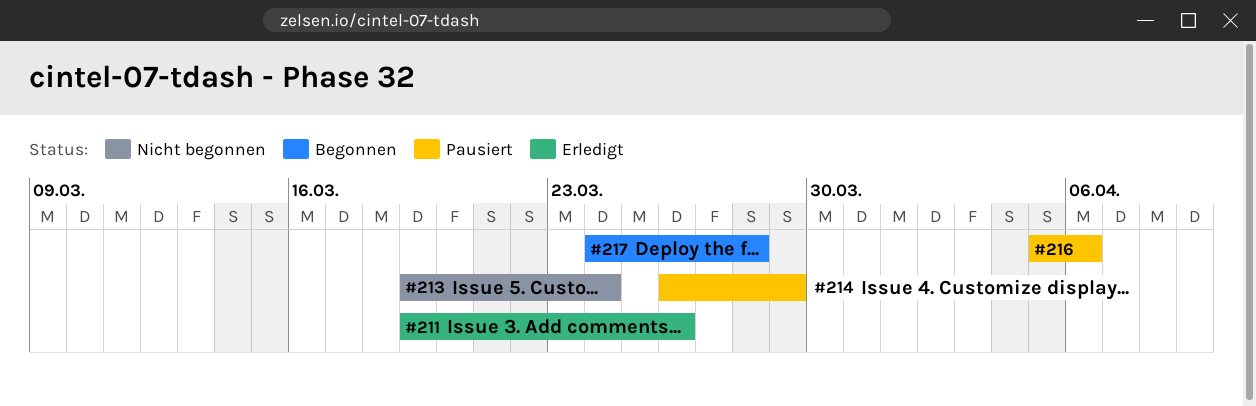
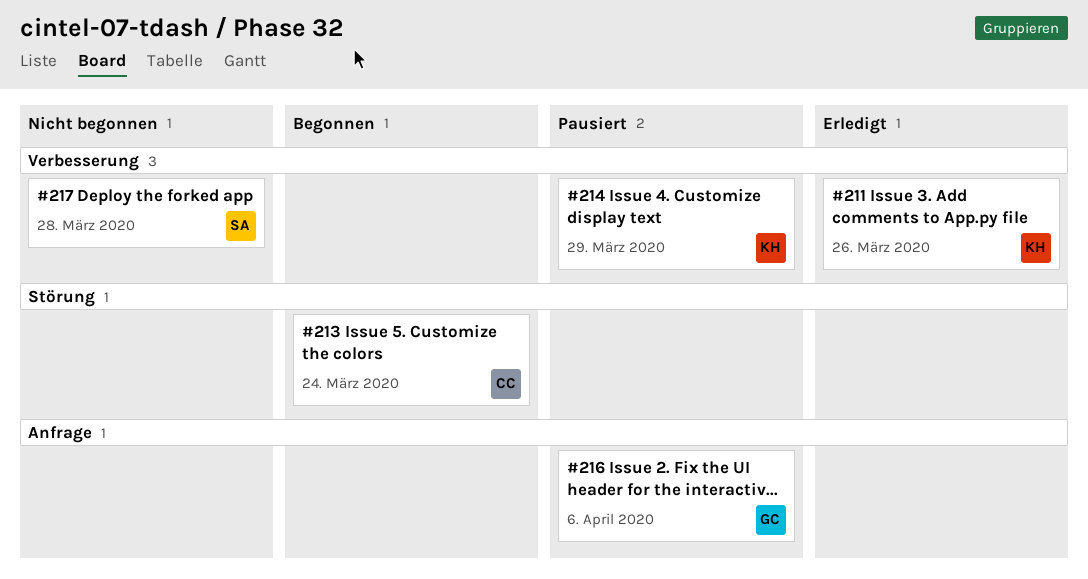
#213, status: Nicht begonnen -> Begonnen
#217, status: Begonnen -> Nicht begonnen

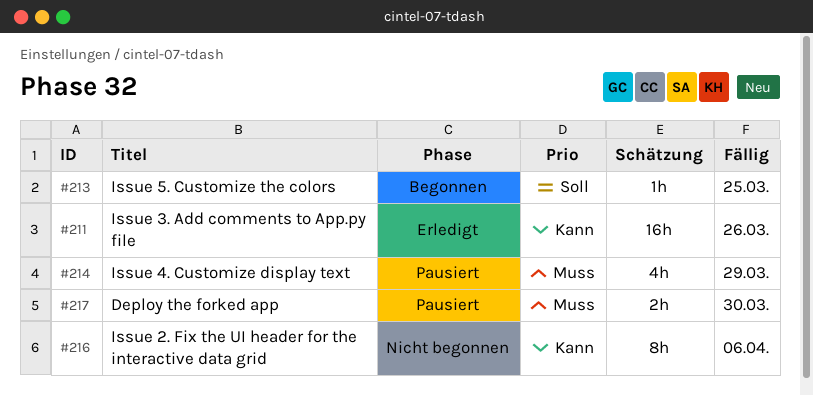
#213, due: Mar 24 -> Mar 25
#216, status: Pausiert -> Nicht begonnen
#217, status: Nicht begonnen -> Pausiert
#217, due: Mar 28 -> Mar 30

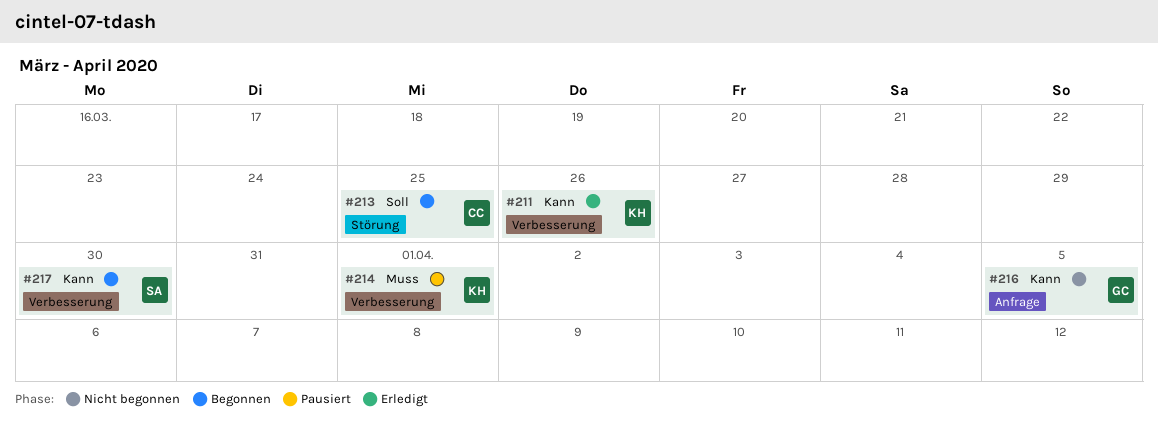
#214, due: Mar 29 -> Apr 1
#216, due: Apr 6 -> Apr 5
#217, status: Pausiert -> Begonnen
#217, priority: Muss -> Kann

